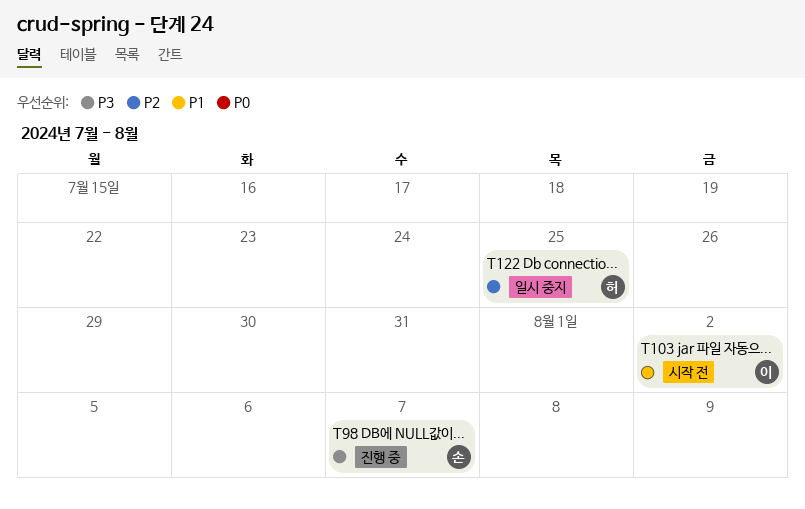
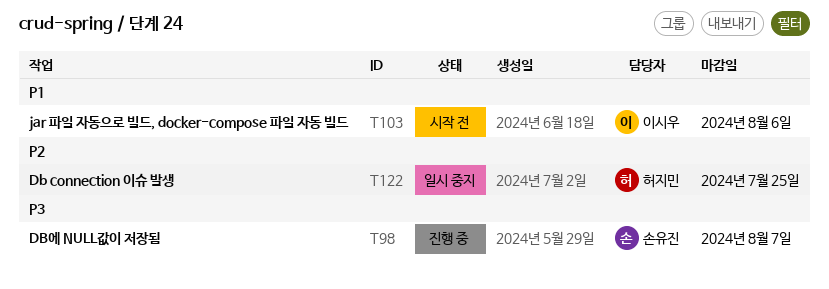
T103, due: Aug 2 -> Aug 6

